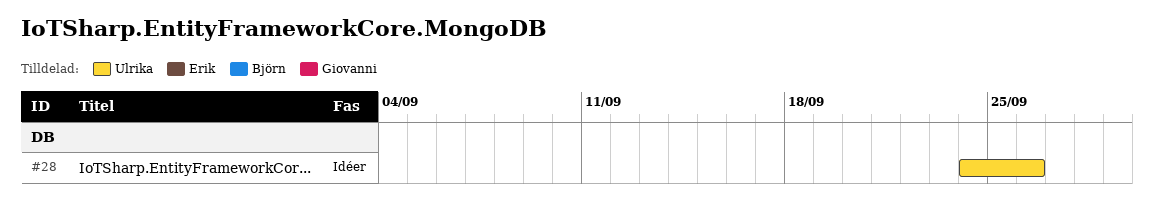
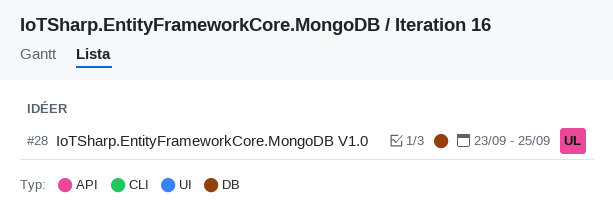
#28, start: Sep 24 -> Sep 23
#28, due: Sep 26 -> Sep 25

